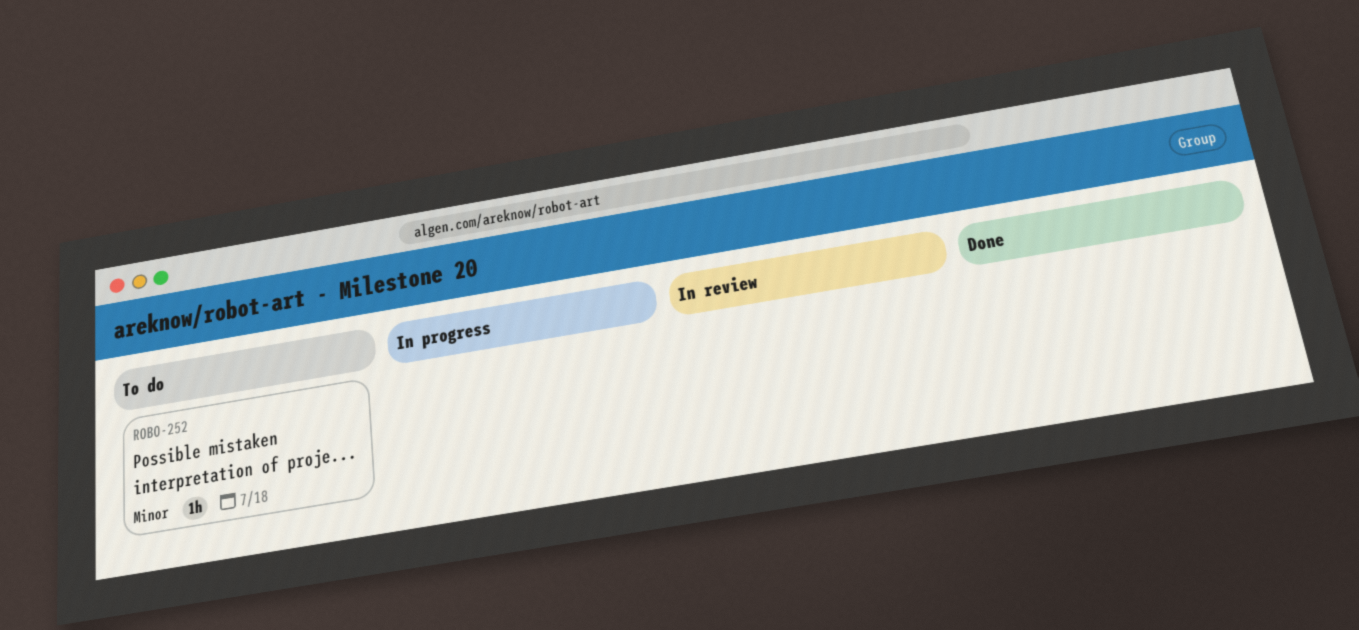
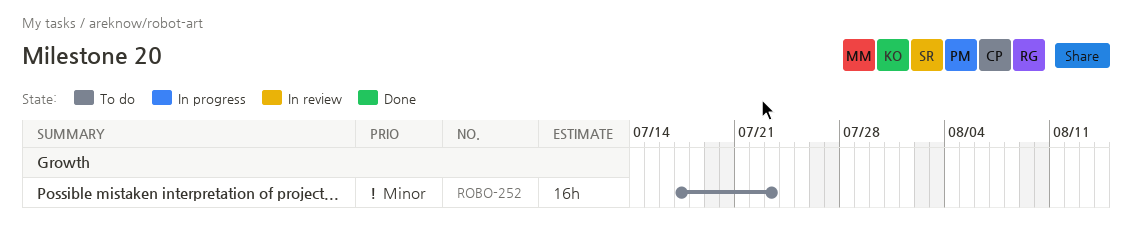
ROBO-252, estimate: 1h -> 16h
ROBO-252, due: Jul 18 -> Jul 23

